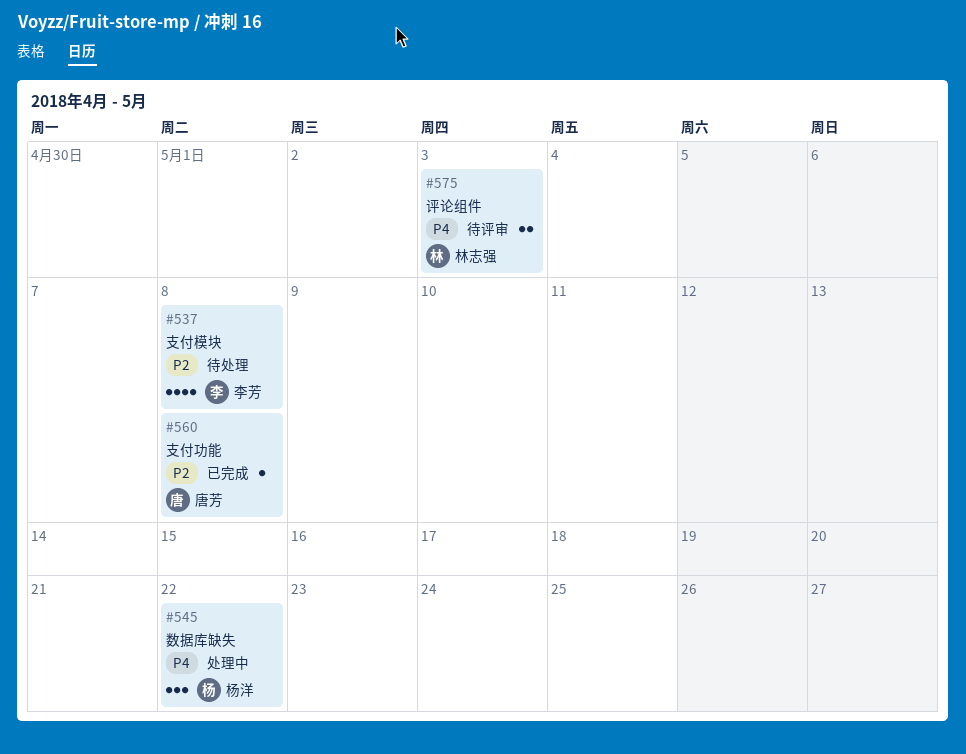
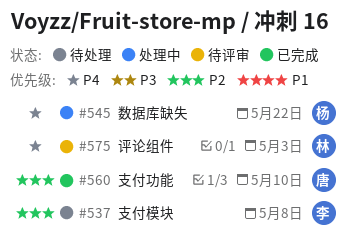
#560, due: May 8 -> May 10

